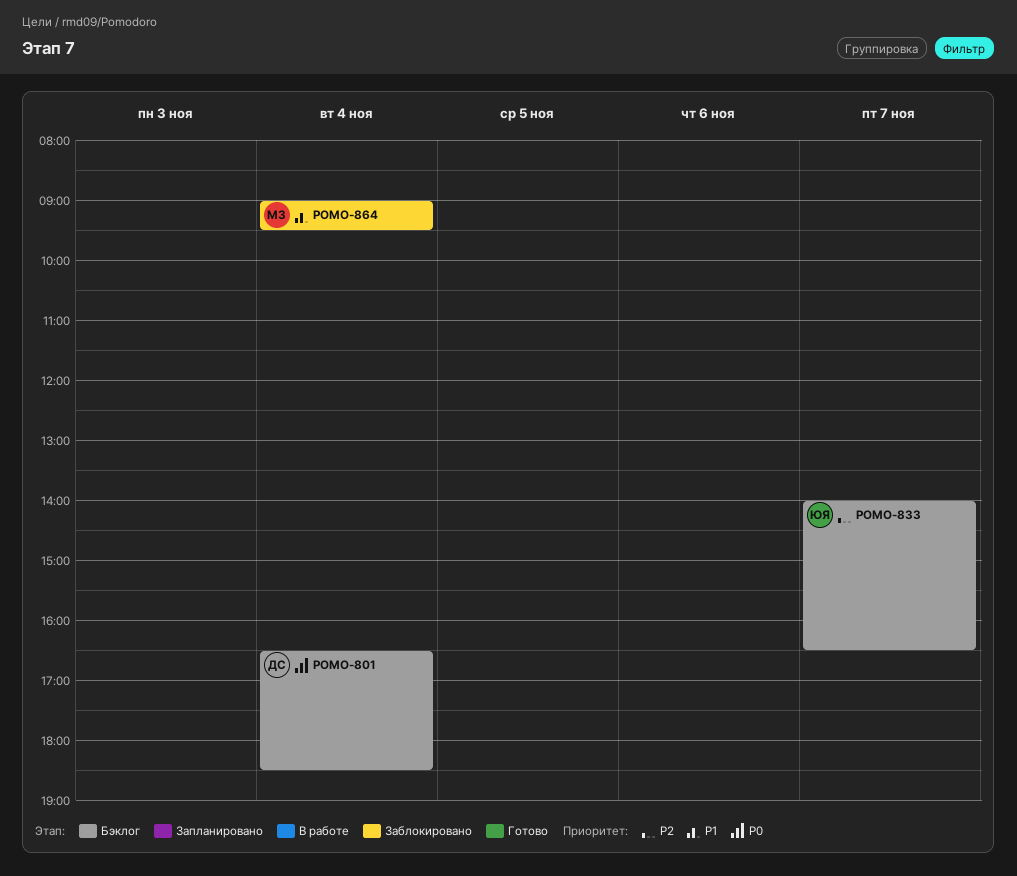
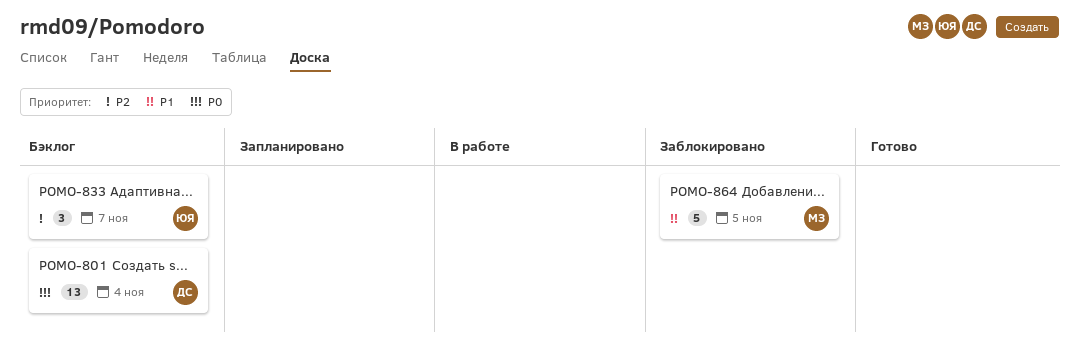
POMO-864, day: Nov 4 -> Nov 5

